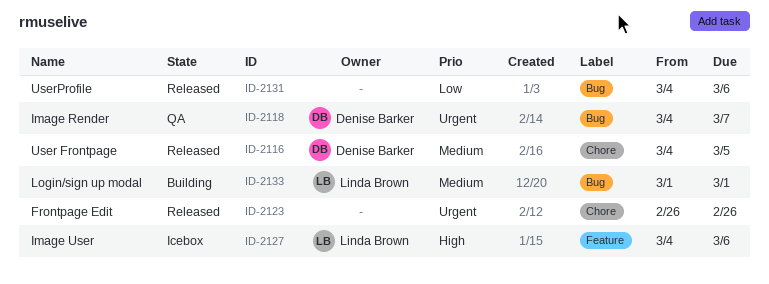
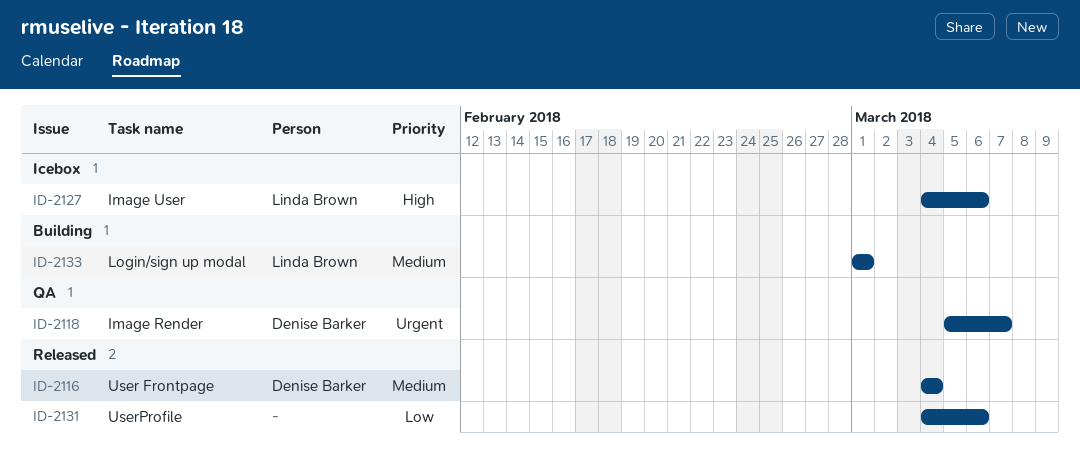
ID-2116, due: Mar 5 -> Mar 4
ID-2118, start: Mar 4 -> Mar 5
ID-2123: present -> none

